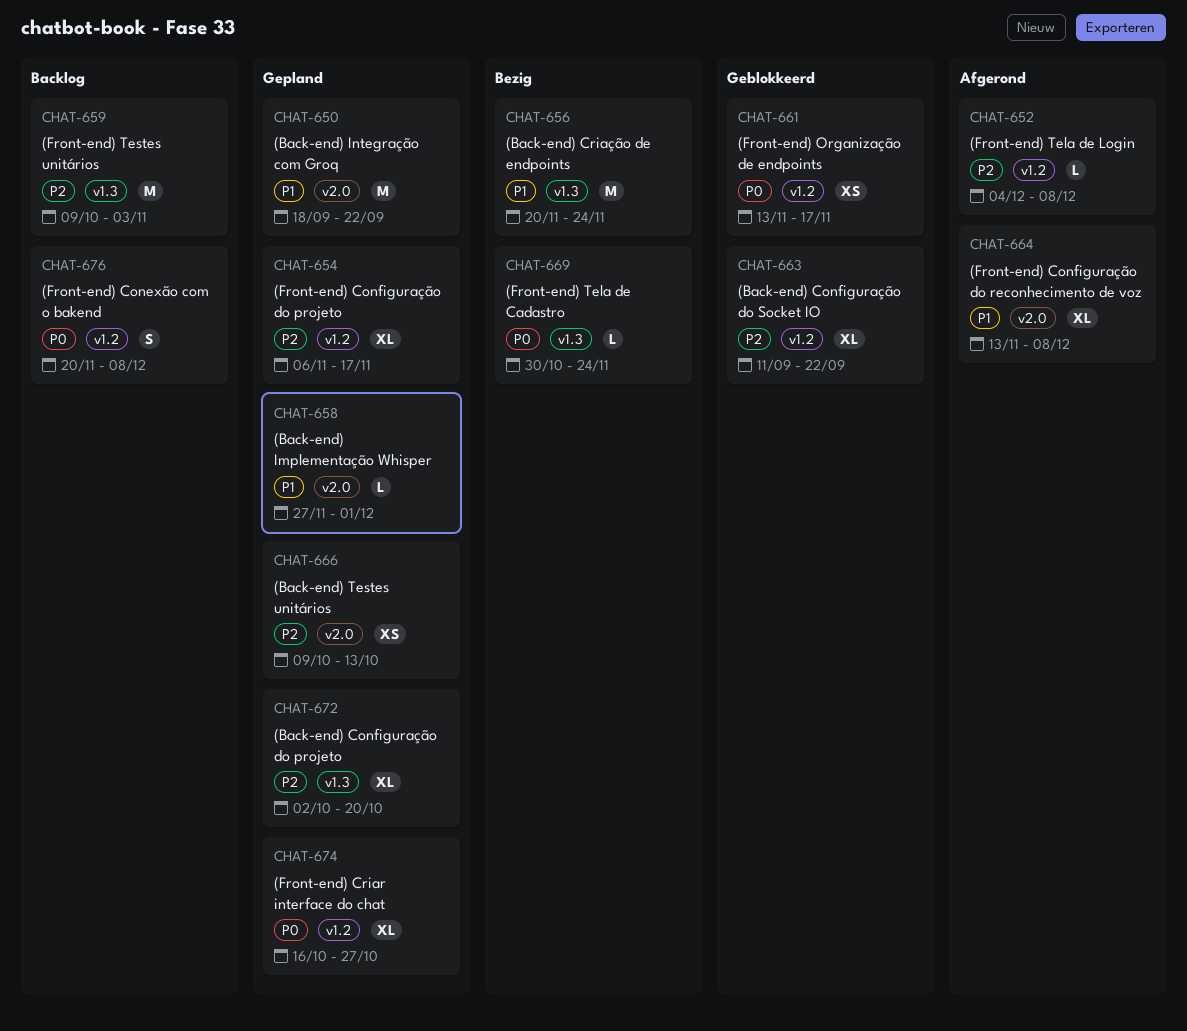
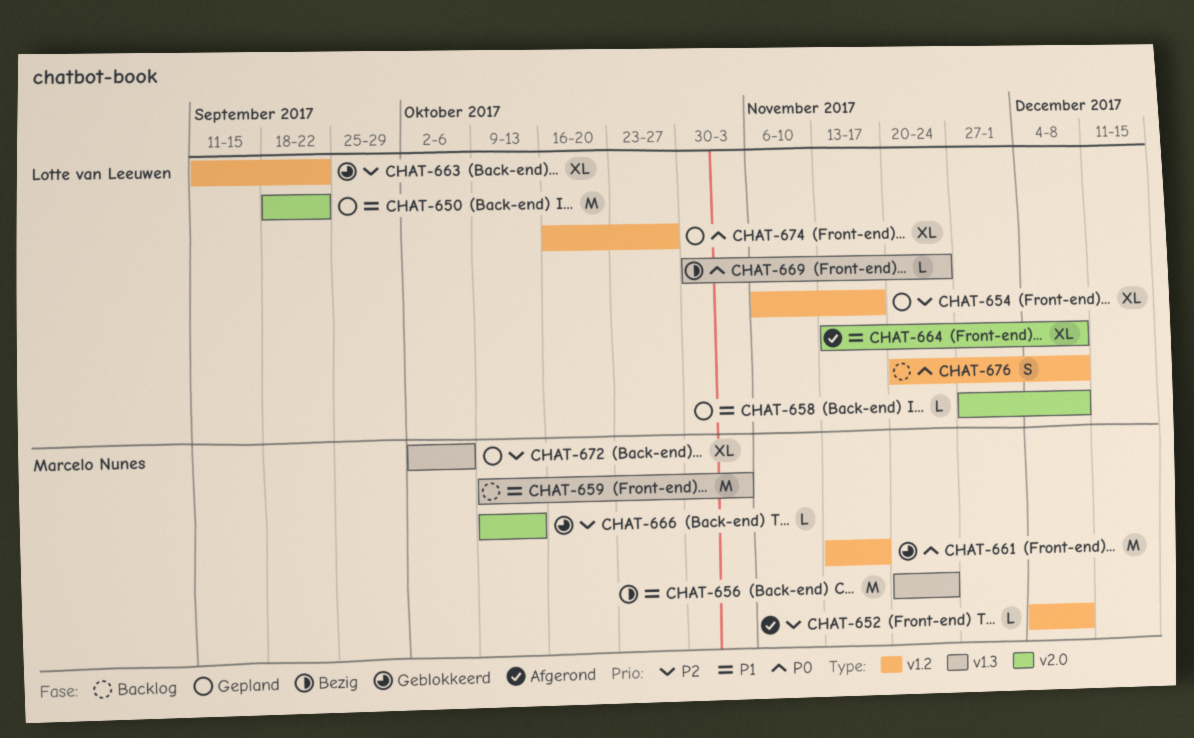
CHAT-658, due: Dec 1 -> Dec 8
CHAT-659, priority: P2 -> P1
CHAT-661, estimate: XS -> M
CHAT-666, status: Gepland -> Geblokkeerd
CHAT-666, estimate: XS -> L
CHAT-672, due: Oct 20 -> Oct 6

